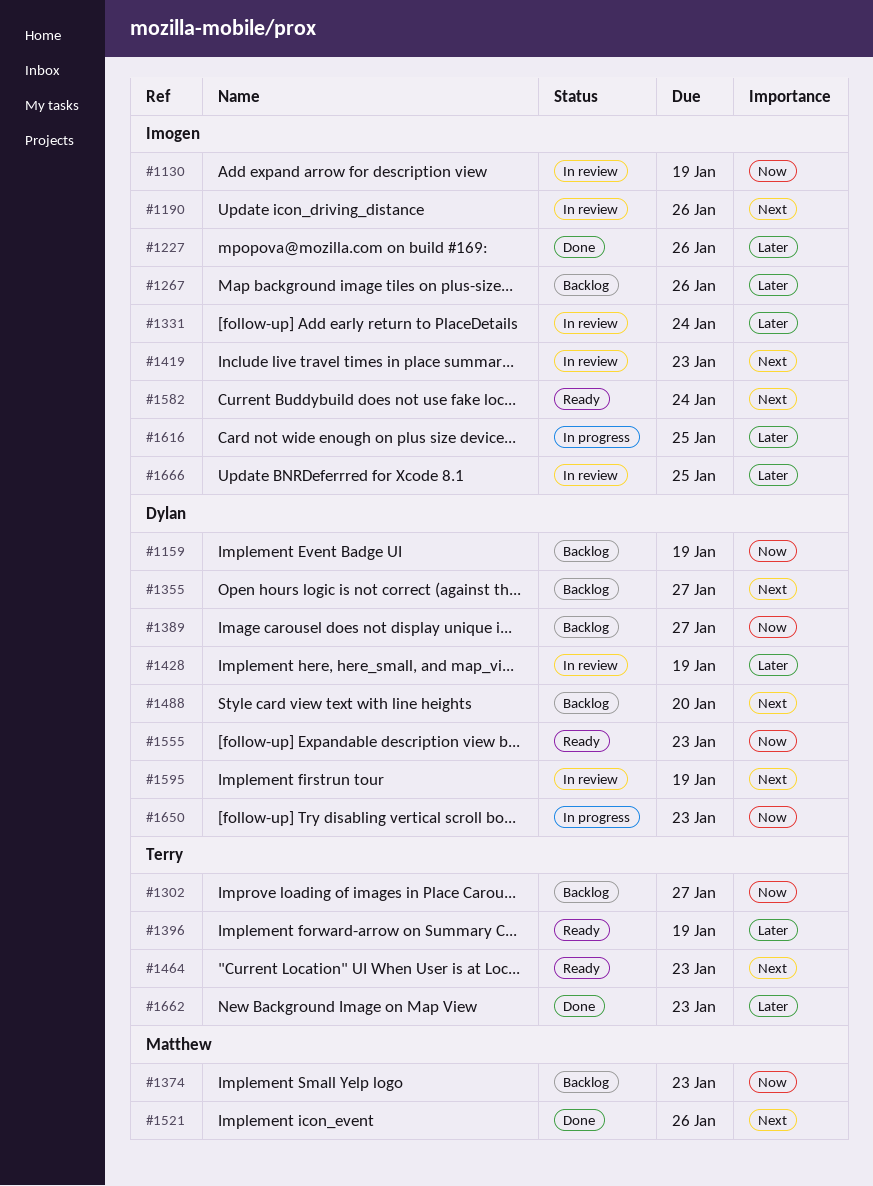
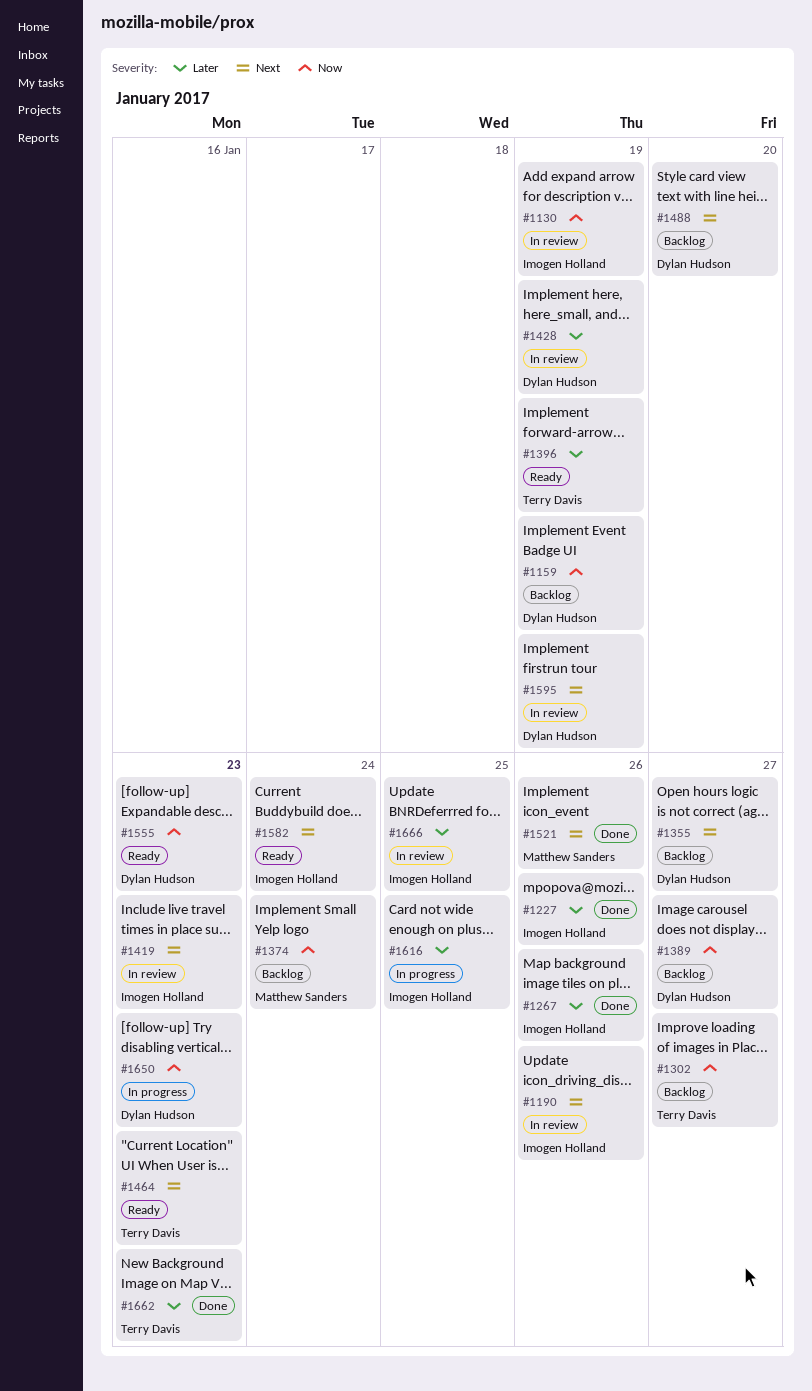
#1267, status: Backlog -> Done
#1331: present -> none
#1374, due: Jan 23 -> Jan 24

